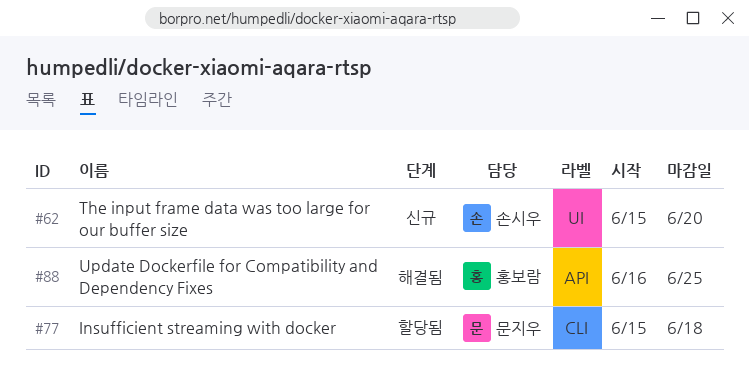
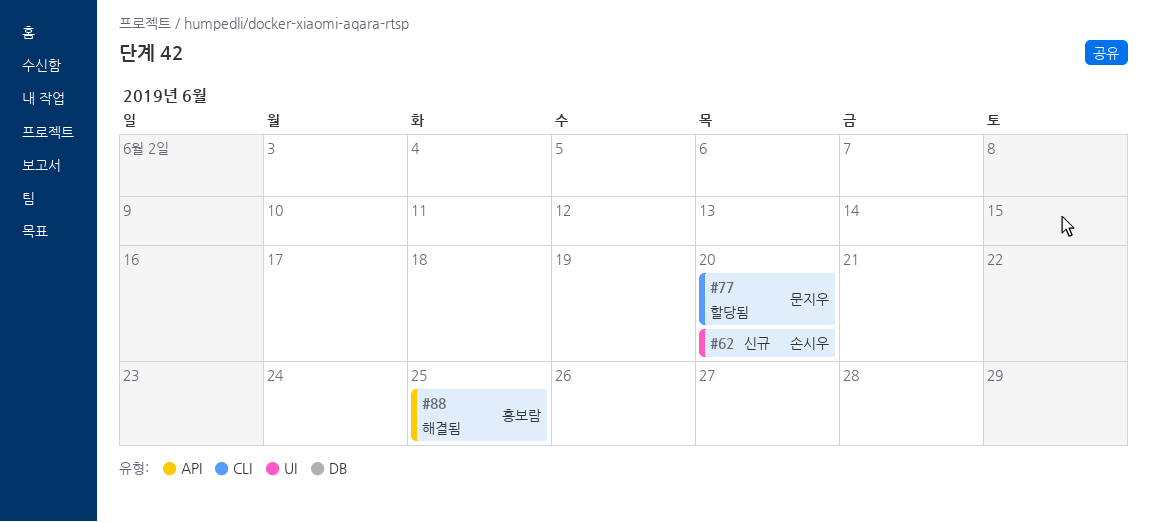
#77, due: Jun 18 -> Jun 20

